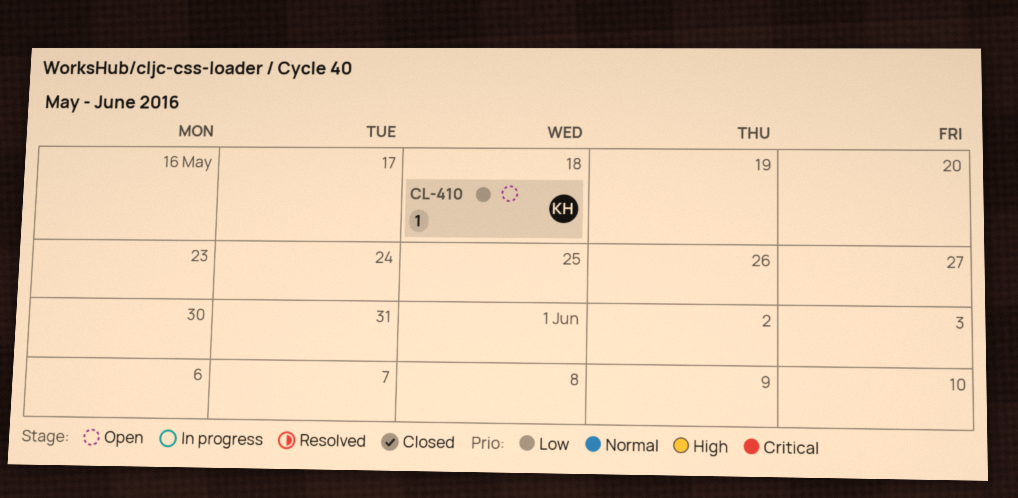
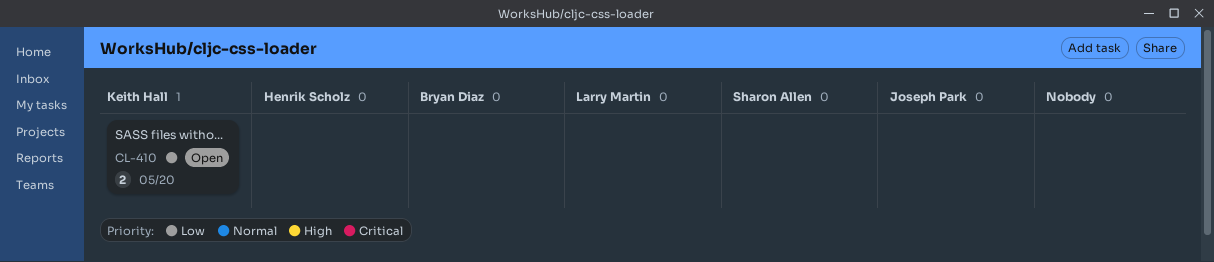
CL-410, estimate: 1 -> 2
CL-410, due: May 18 -> May 20

